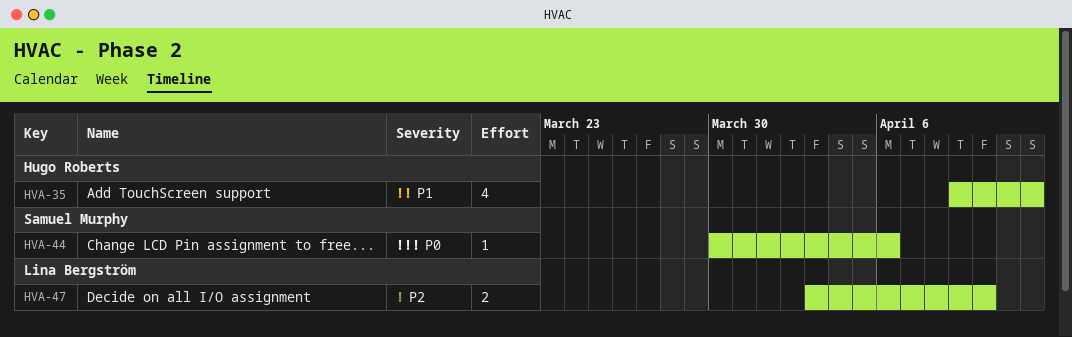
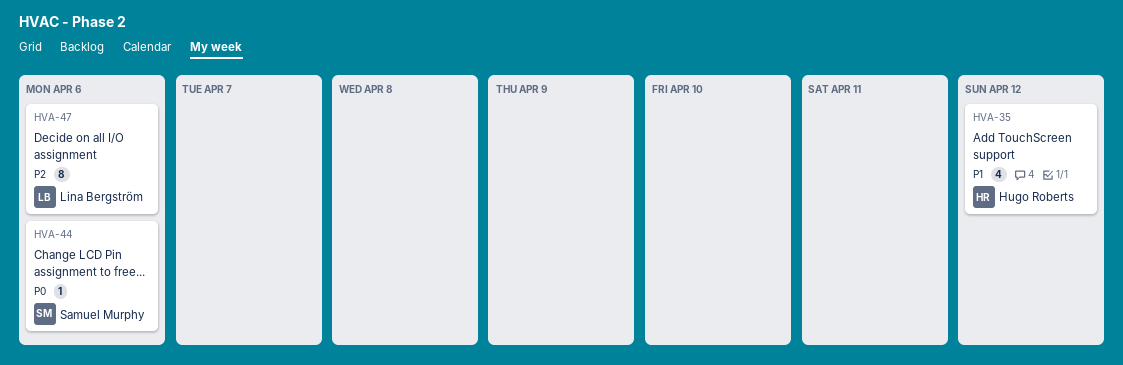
HVA-47, estimate: 2 -> 8
HVA-47, due: Apr 10 -> Apr 6

